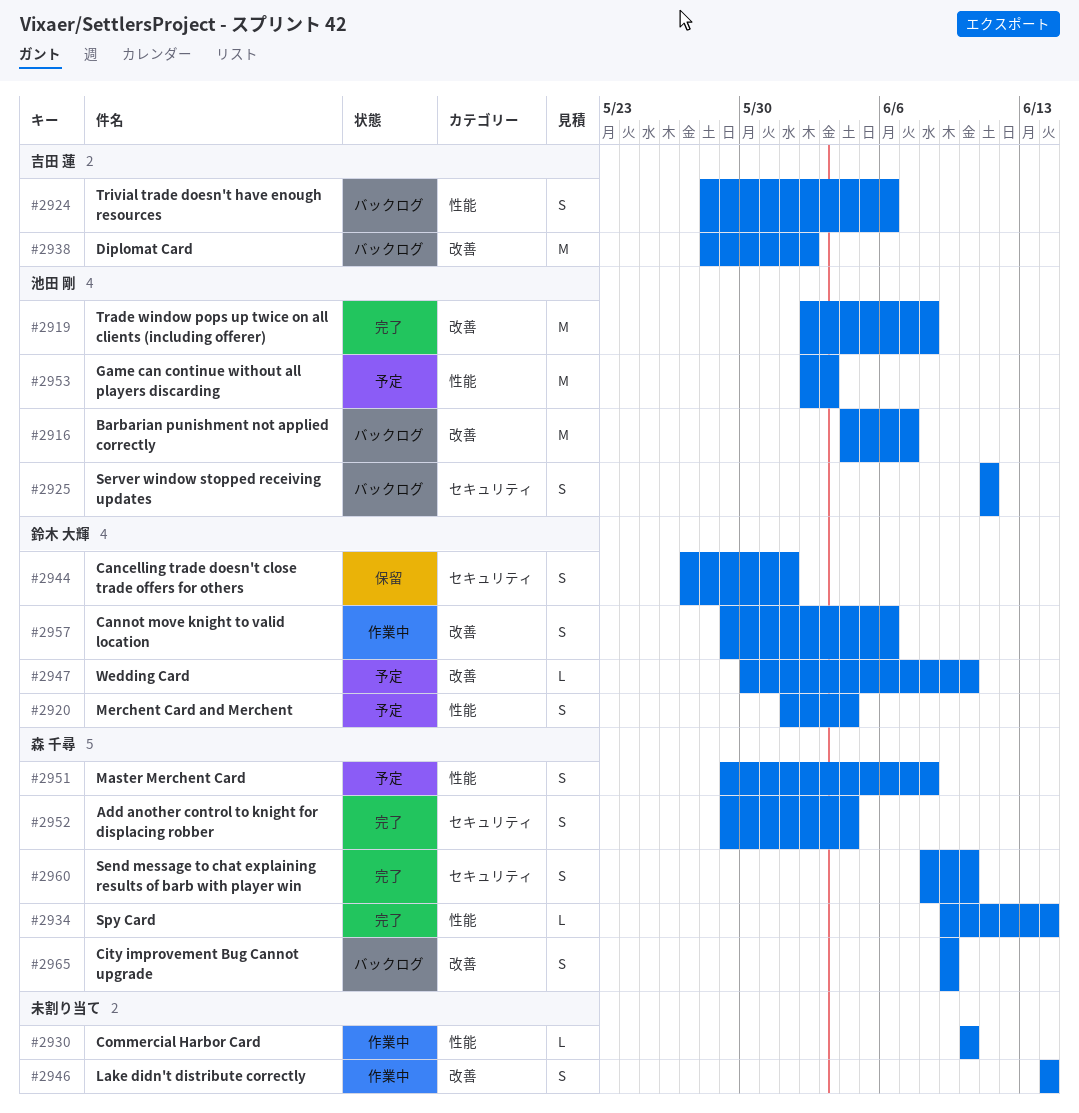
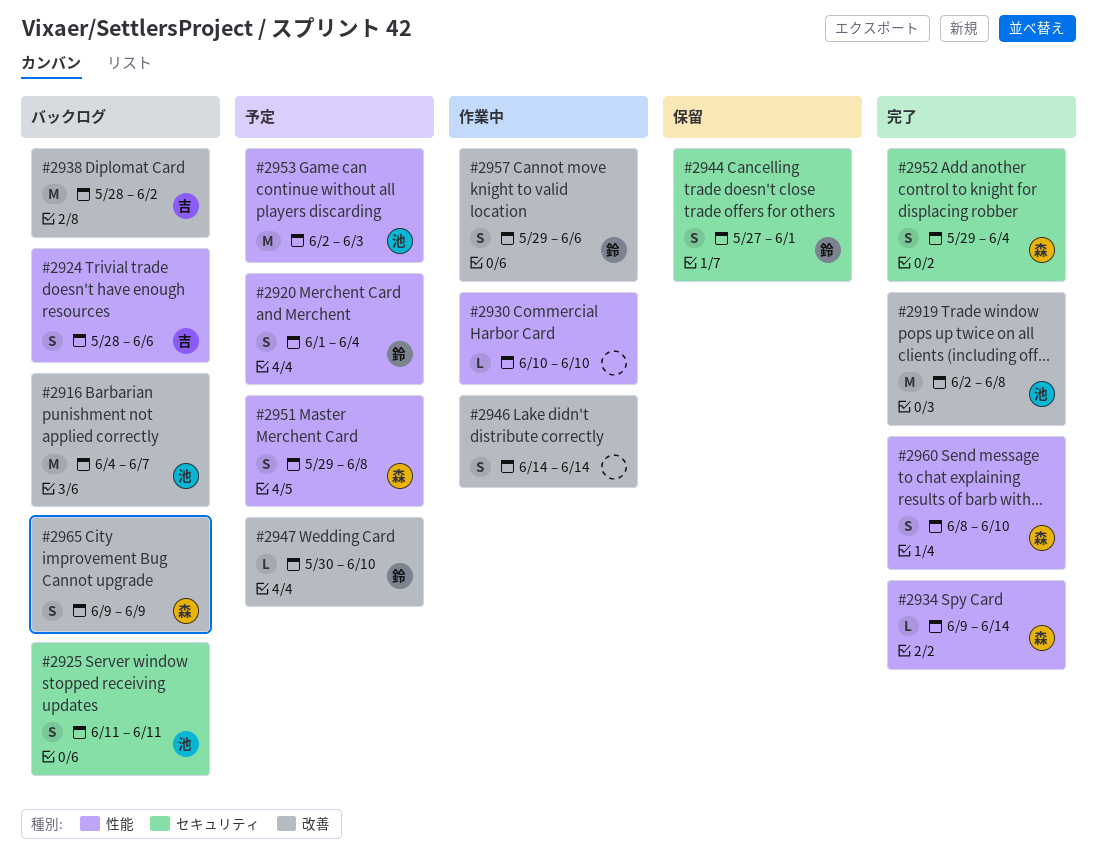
#2960, label: セキュリティ -> 性能

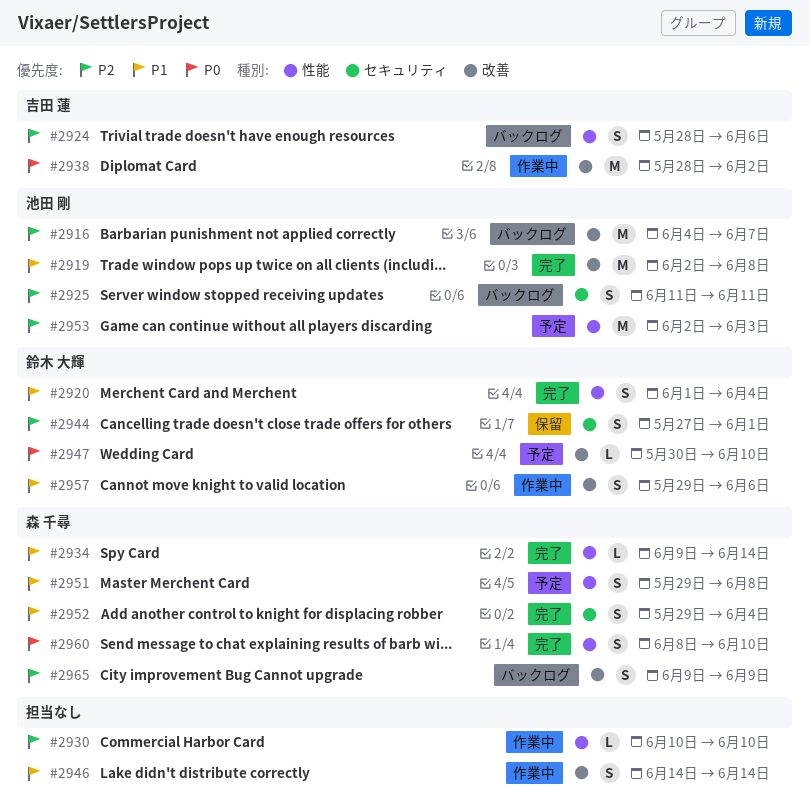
#2920, status: 予定 -> 完了
#2938, status: バックログ -> 作業中

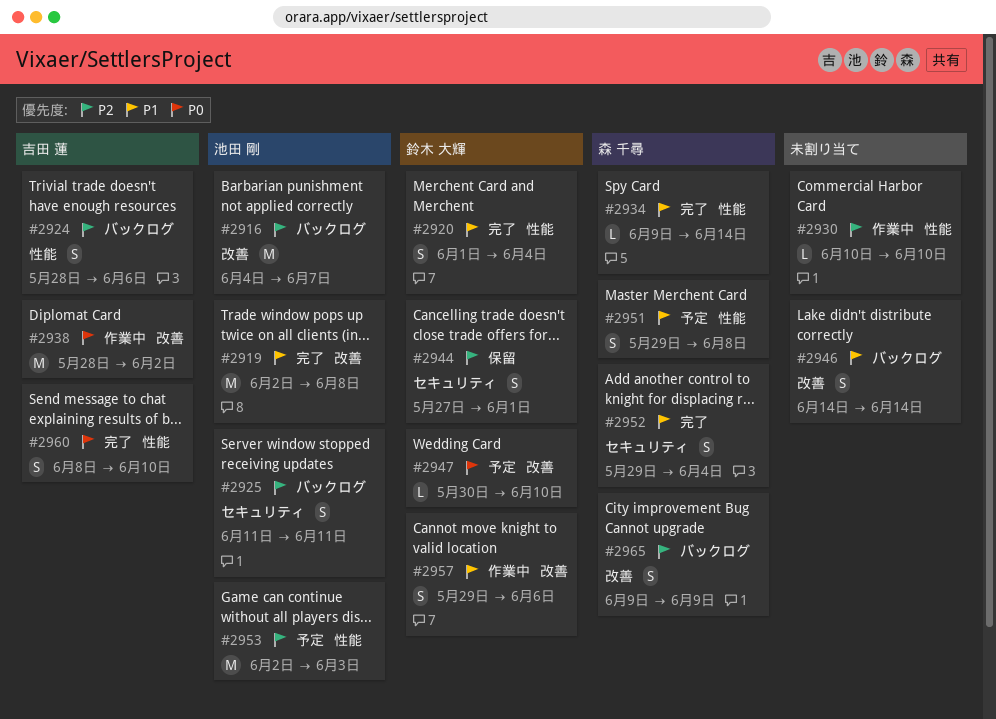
#2946, status: 作業中 -> バックログ
#2960, owner: 森 千尋 -> 吉田 蓮

